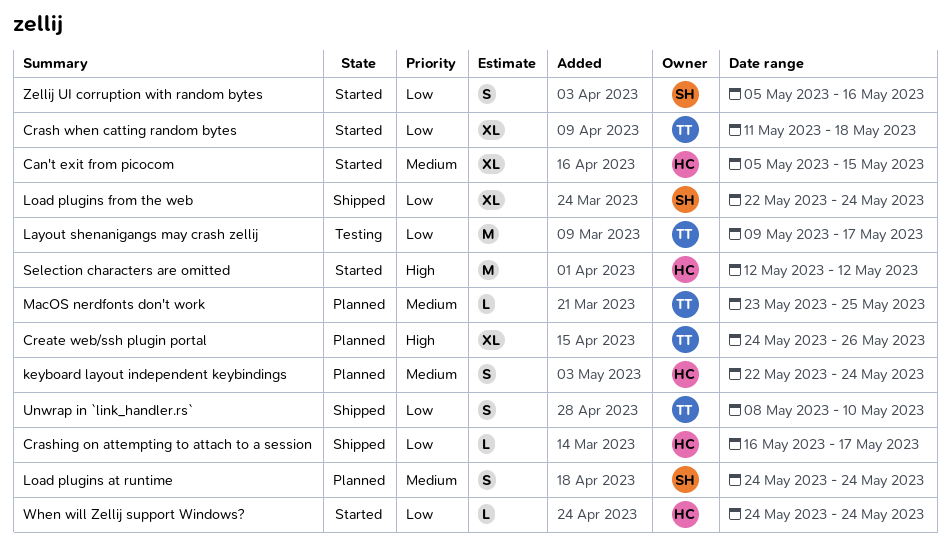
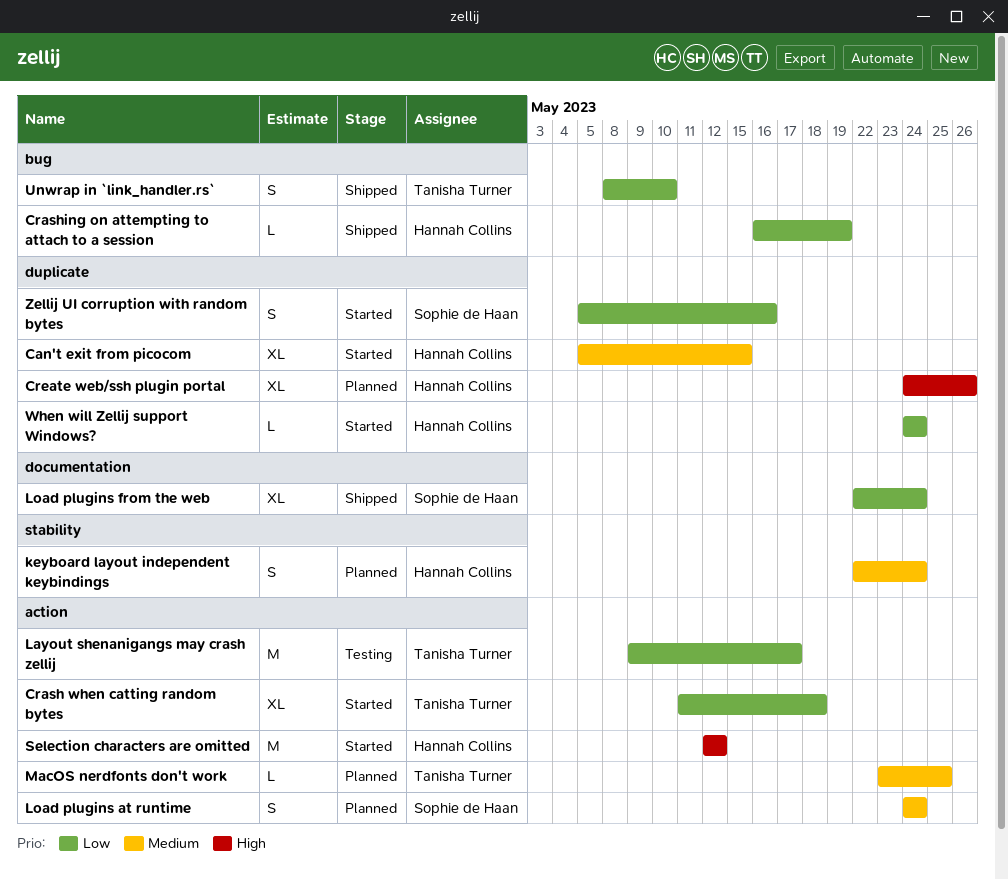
Crashing on attempting to attach to a session, due: May 17 -> May 19
Create web/ssh plugin portal, owner: Tanisha Turner -> Hannah Collins

